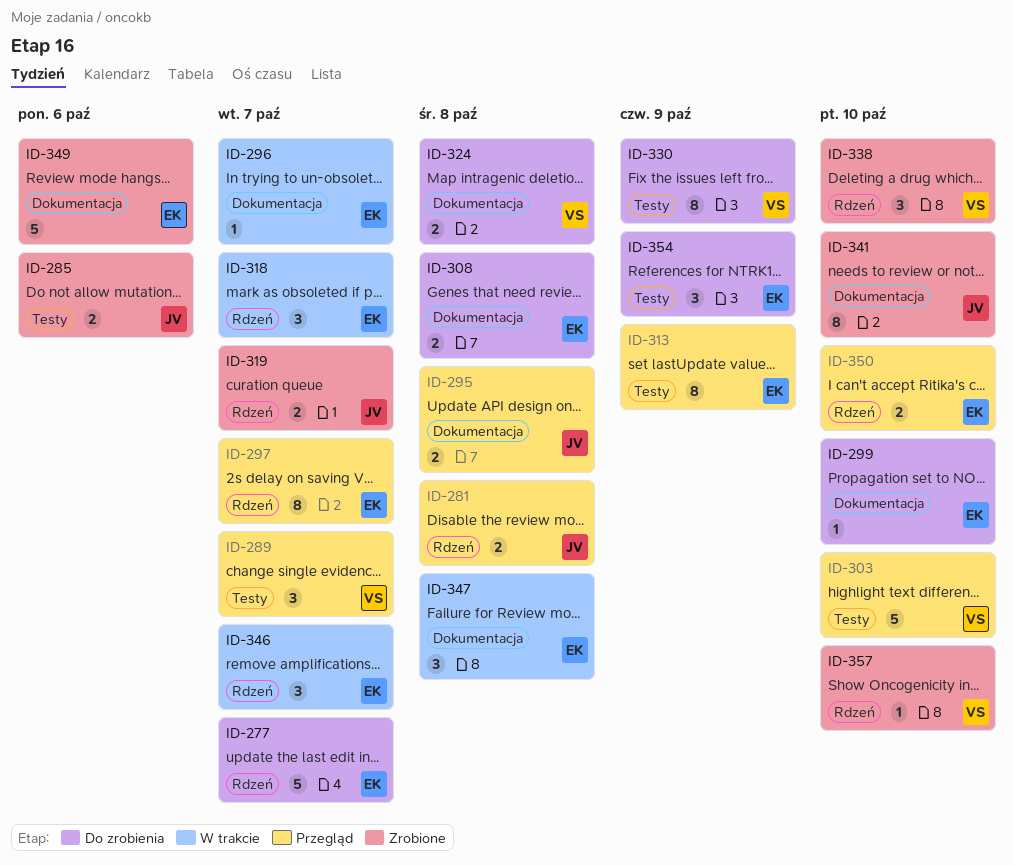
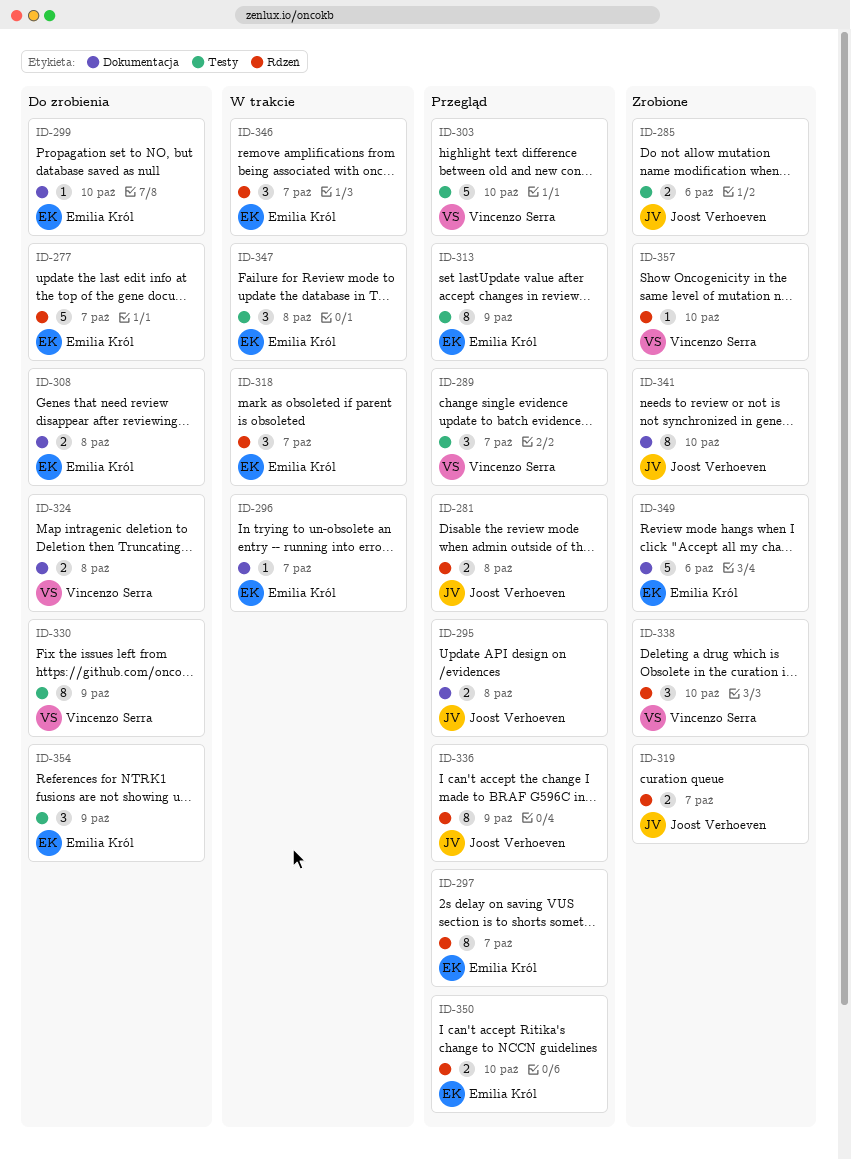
ID-336: none -> present
ID-347, label: Dokumentacja -> Testy

